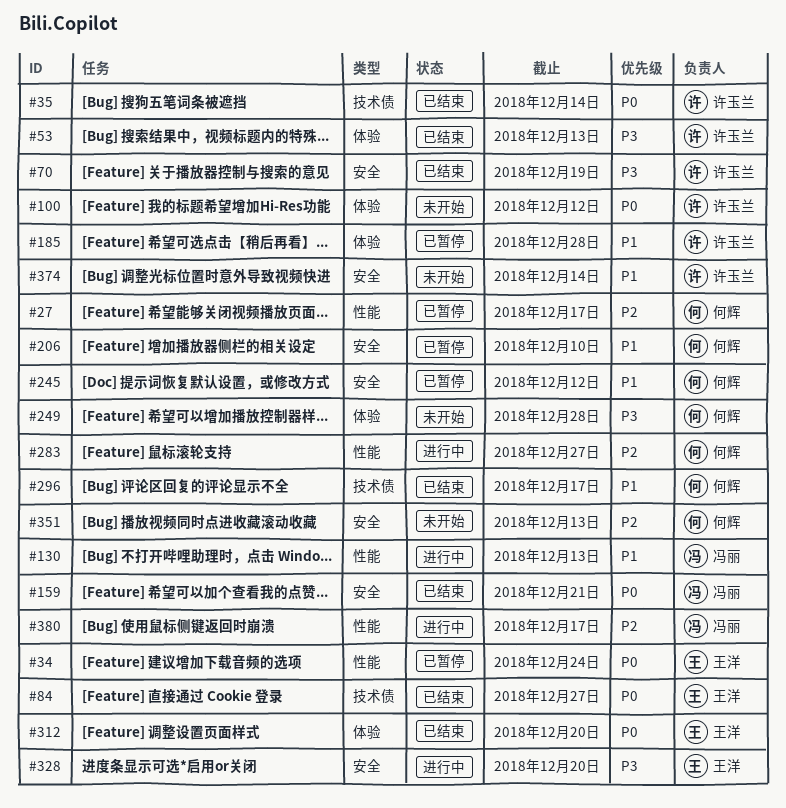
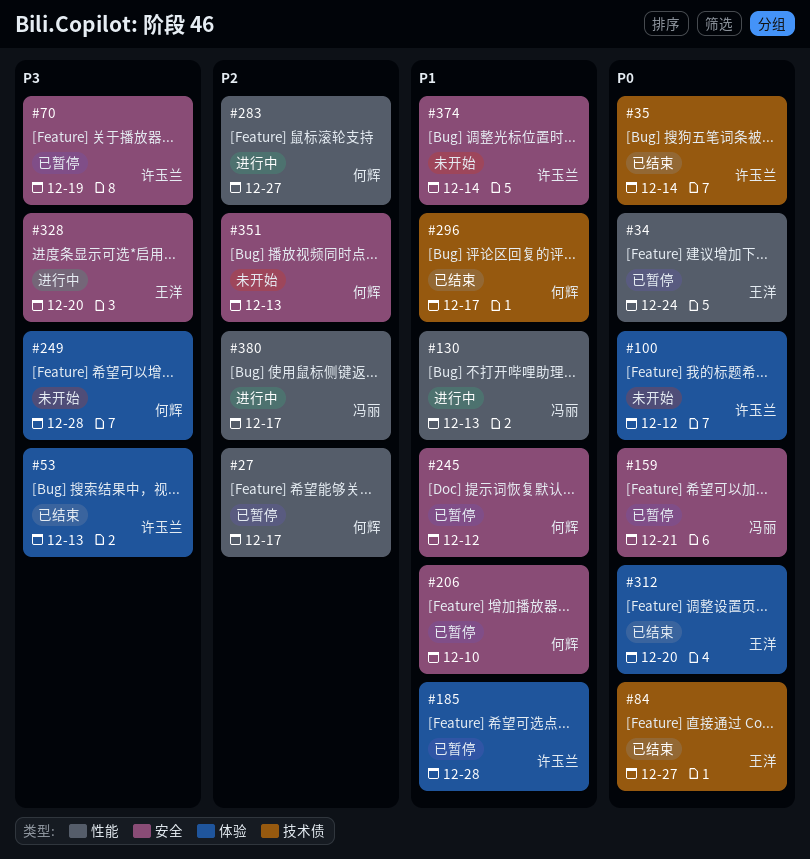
#70, status: 已结束 -> 已暂停
#159, status: 已结束 -> 已暂停

